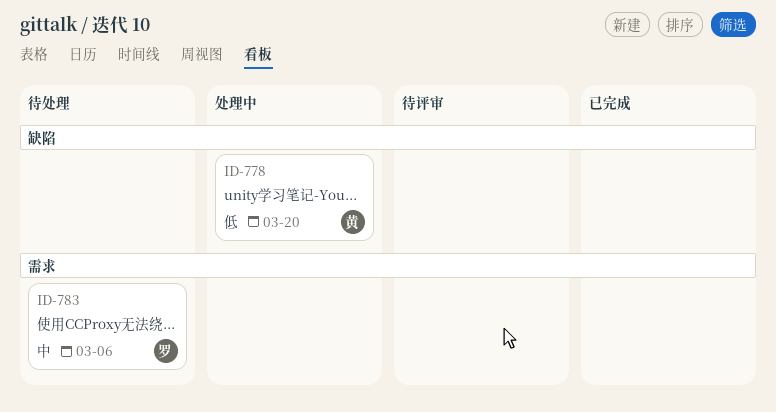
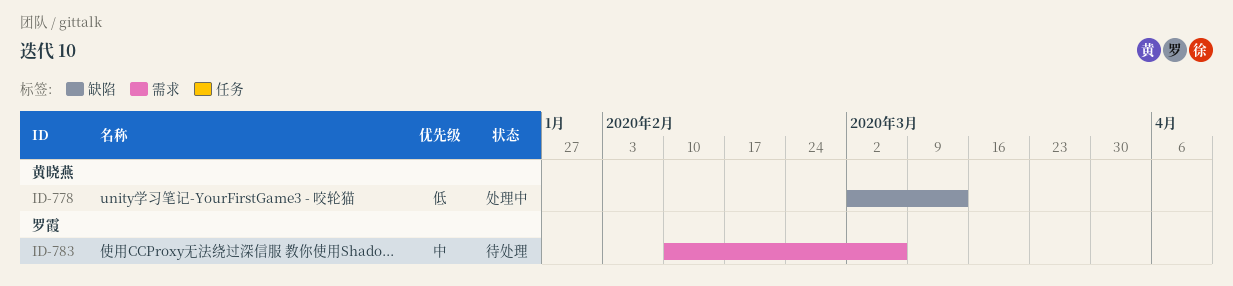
ID-778, due: Mar 20 -> Mar 13

